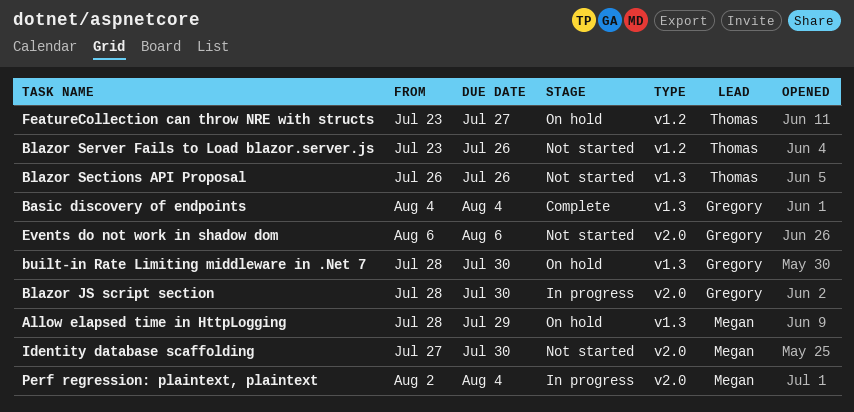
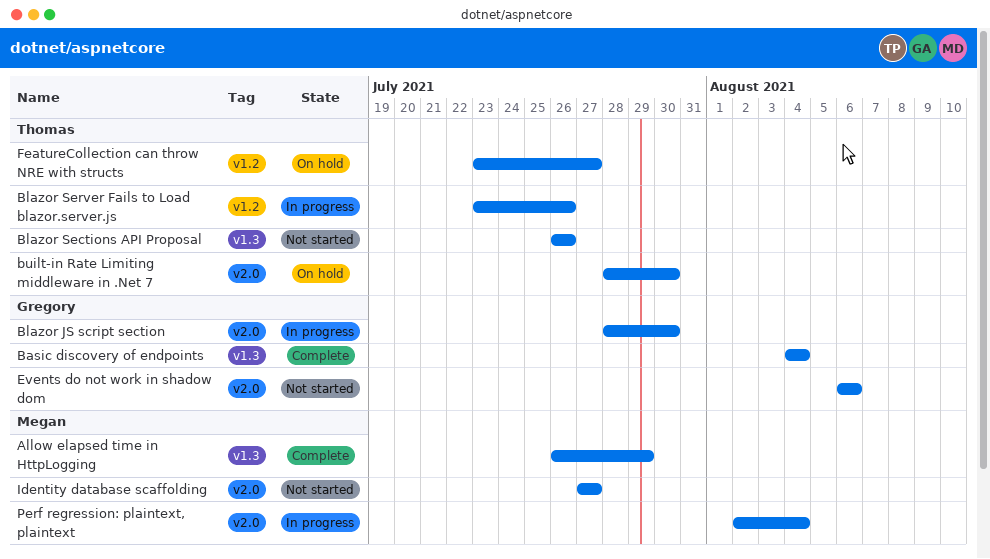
Allow elapsed time in HttpLogging, status: On hold -> Complete
Allow elapsed time in HttpLogging, start: Jul 28 -> Jul 26
Blazor Server Fails to Load blazor.server.js, status: Not started -> In progress
built-in Rate Limiting middleware in .Net 7, owner: Gregory -> Thomas
built-in Rate Limiting middleware in .Net 7, label: v1.3 -> v2.0
Identity database scaffolding, due: Jul 30 -> Jul 27

